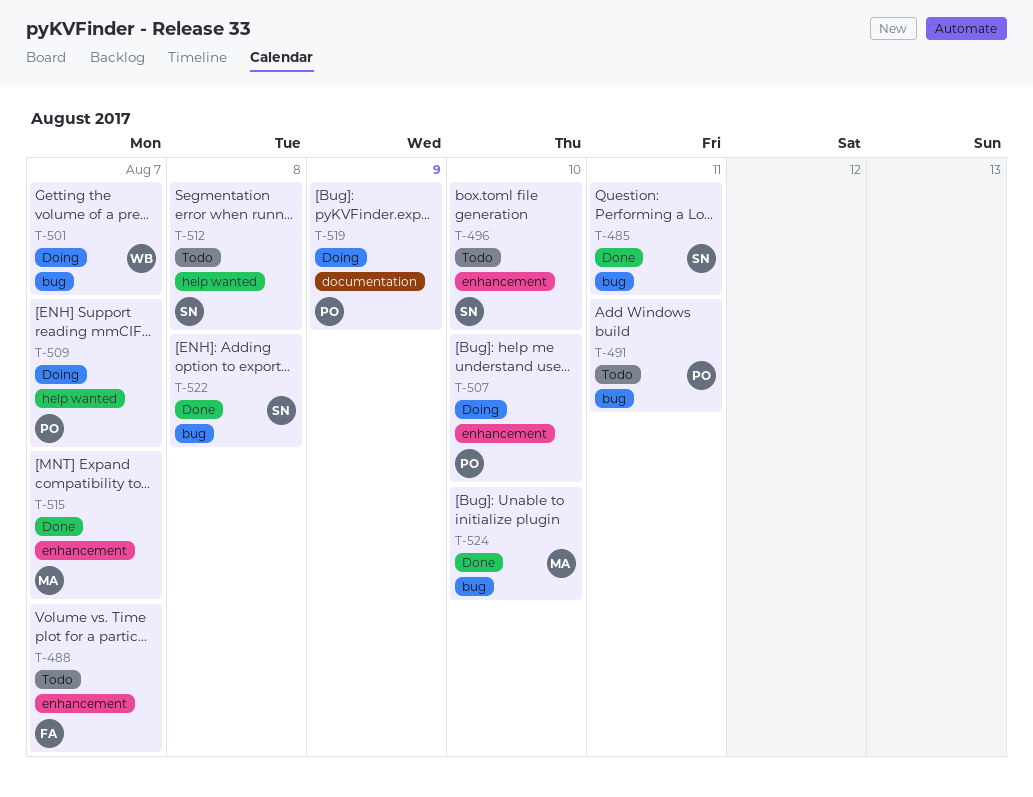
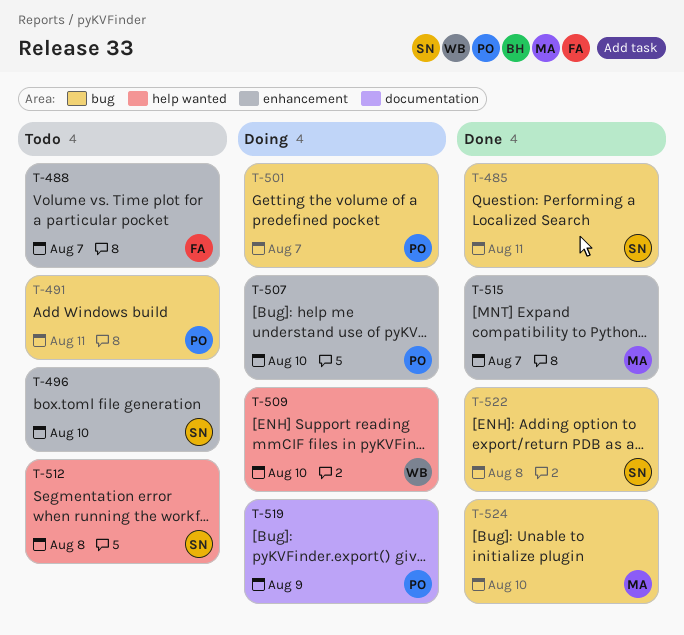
T-501, owner: WB -> PO
T-509, owner: PO -> WB
T-509, due: Aug 7 -> Aug 10

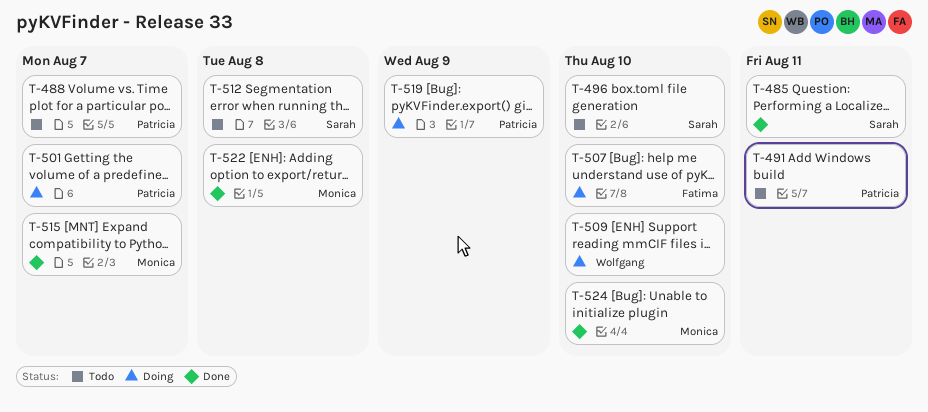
T-488, owner: Fatima -> Patricia
T-507, owner: Patricia -> Fatima
T-522, owner: Sarah -> Monica

